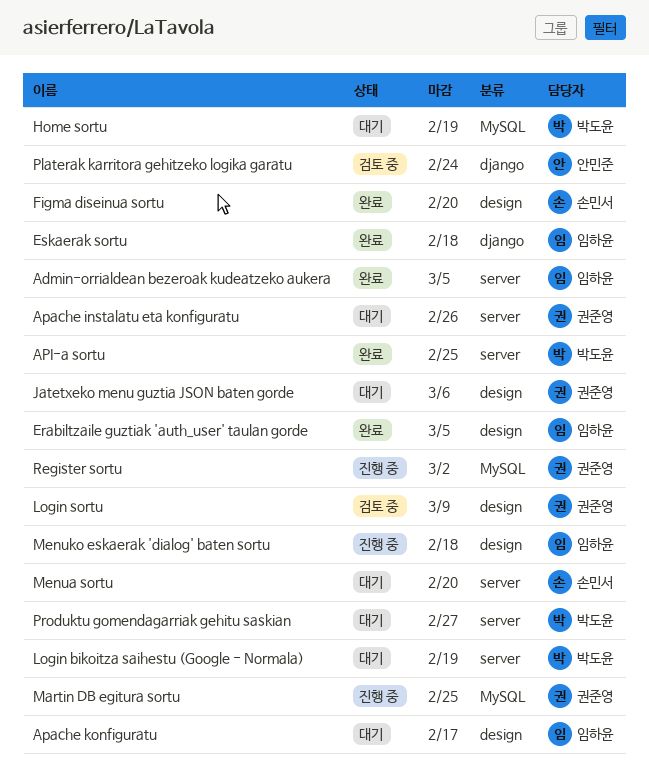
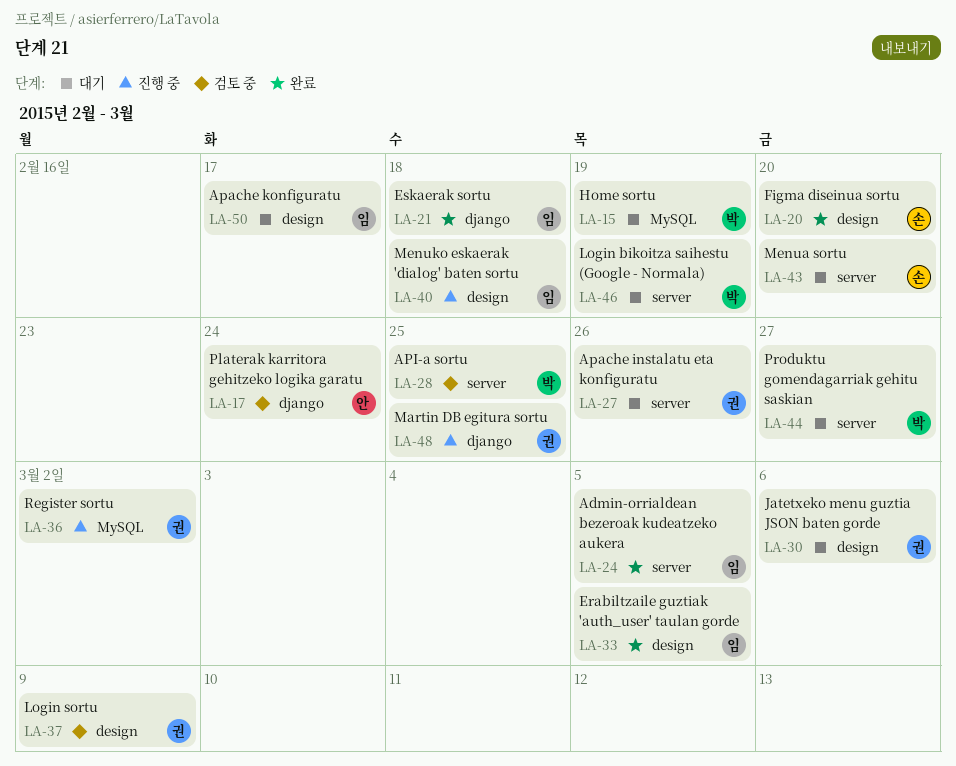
API-a sortu, status: 완료 -> 검토 중
Martin DB egitura sortu, label: MySQL -> django

